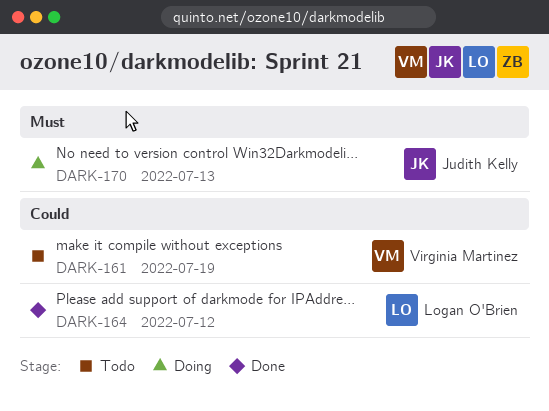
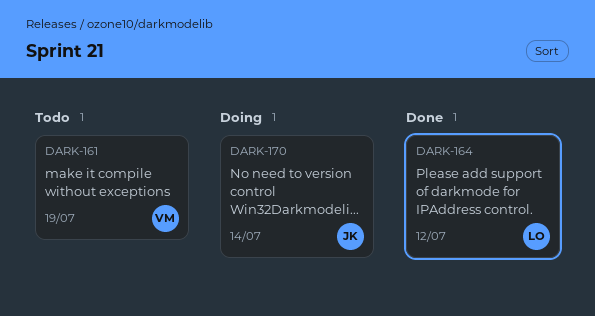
DARK-170, due: Jul 13 -> Jul 14

